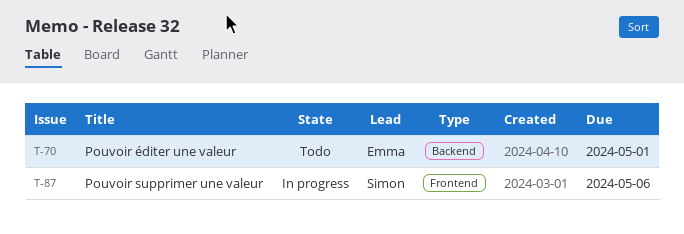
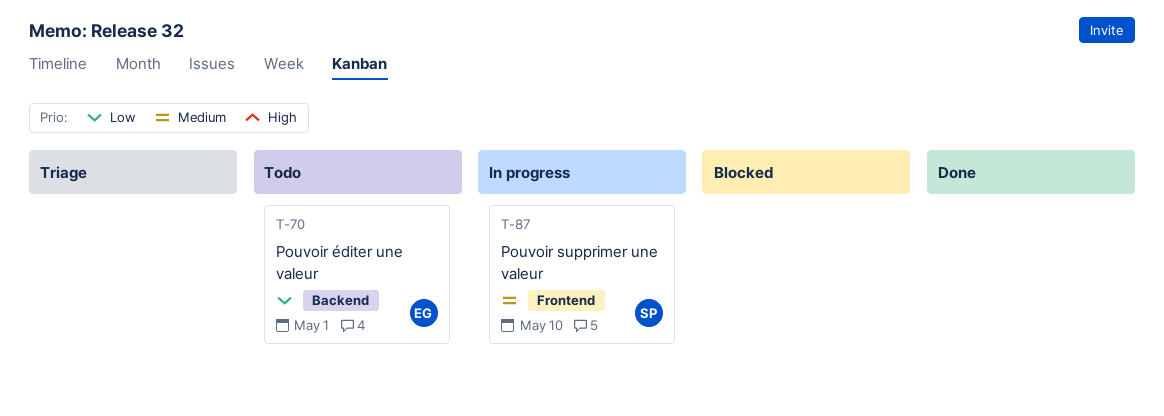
T-87, due: May 6 -> May 10

